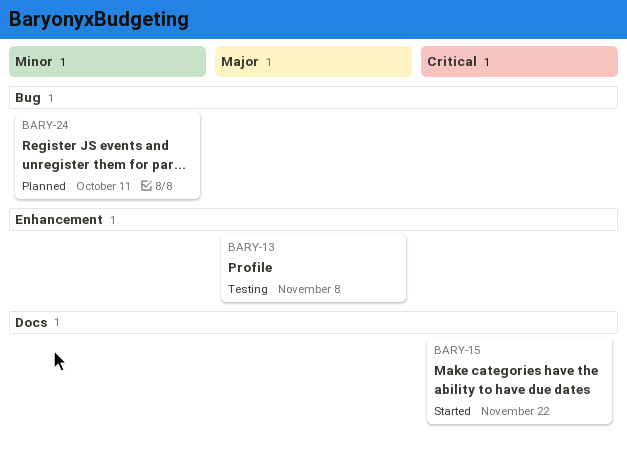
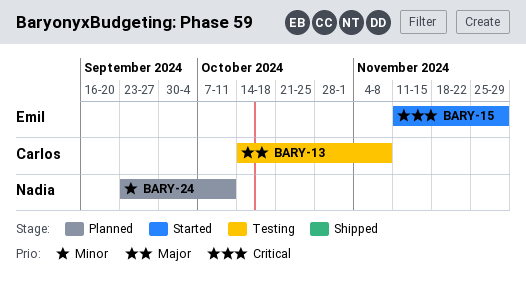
BARY-15, due: Nov 22 -> Nov 29

